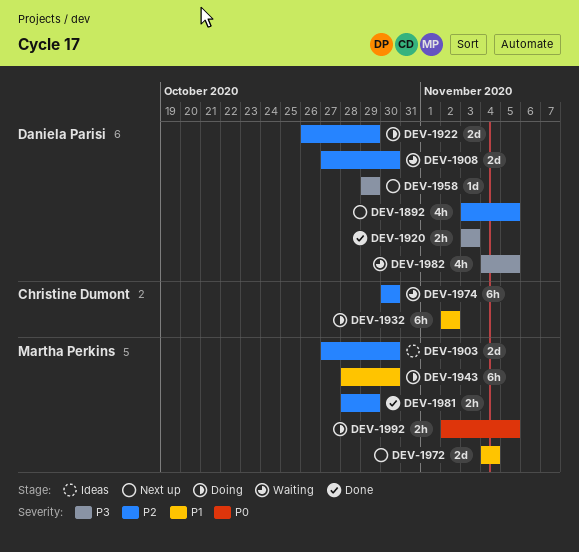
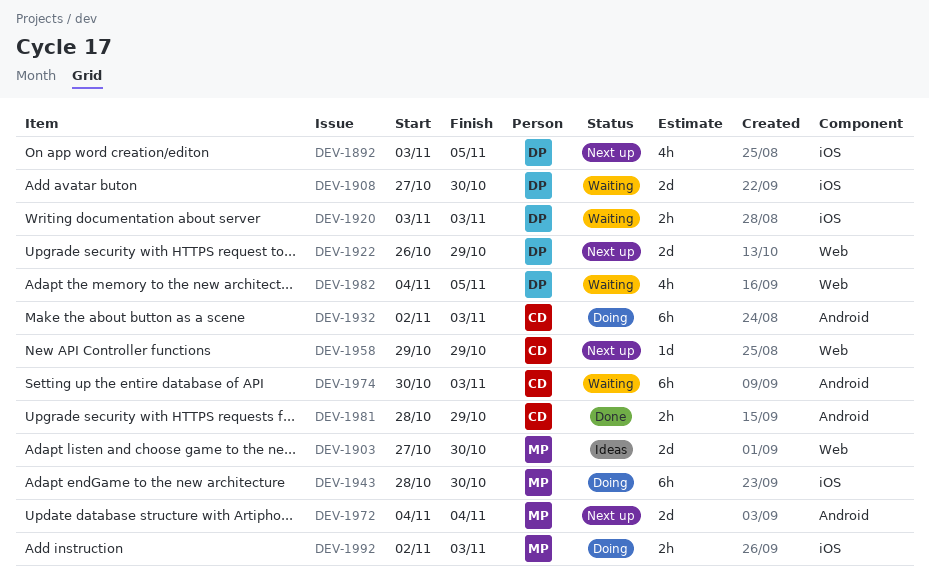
DEV-1920, status: Done -> Waiting
DEV-1922, status: Doing -> Next up
DEV-1932, due: Nov 2 -> Nov 3
DEV-1958, owner: Daniela Parisi -> Christine Dumont
DEV-1974, due: Oct 30 -> Nov 3
DEV-1981, owner: Martha Perkins -> Christine Dumont
DEV-1992, due: Nov 5 -> Nov 3

